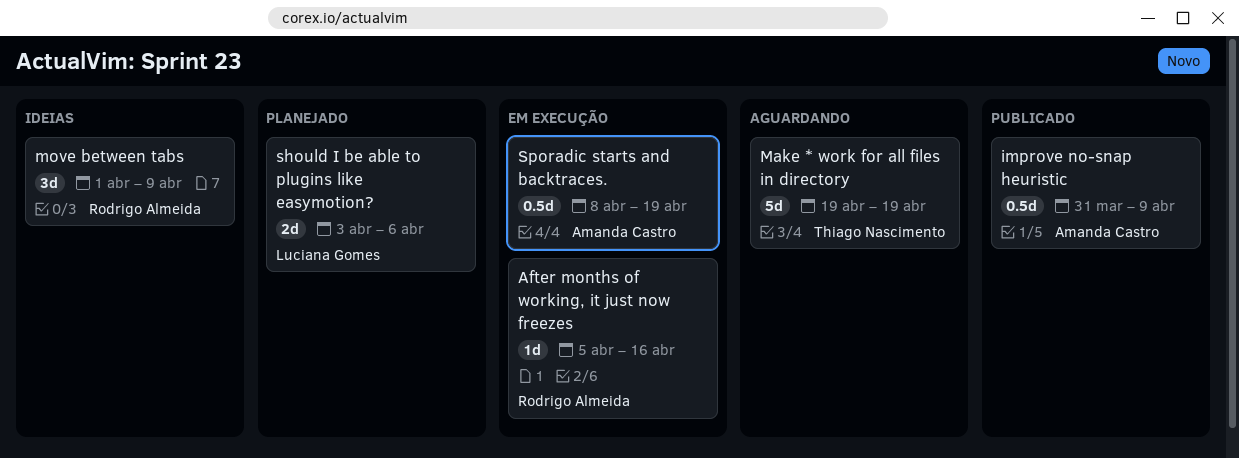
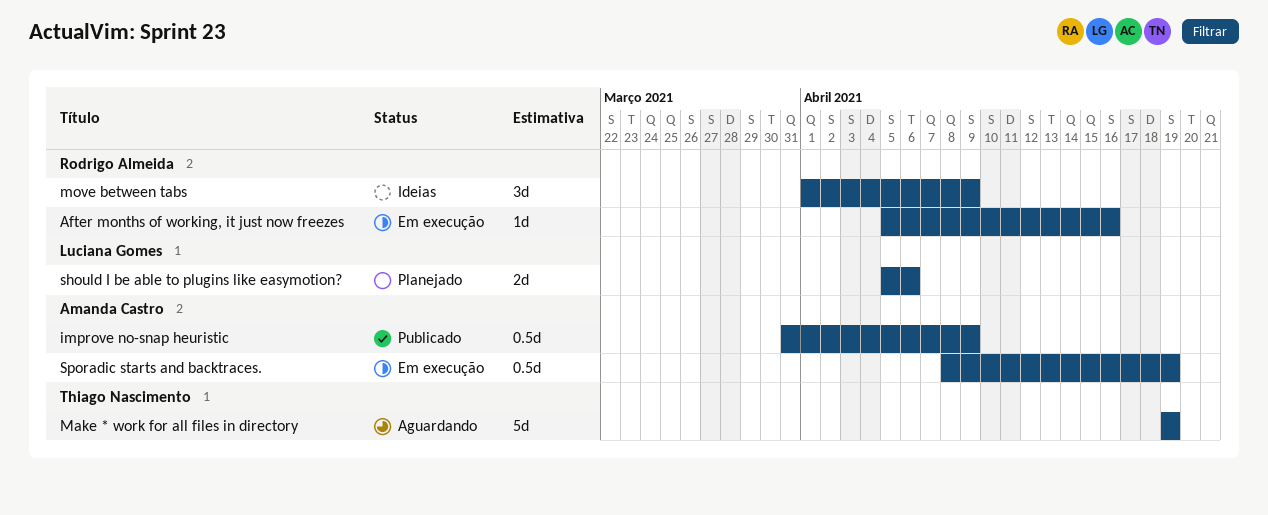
should I be able to plugins like easymotion?, start: Apr 3 -> Apr 5

